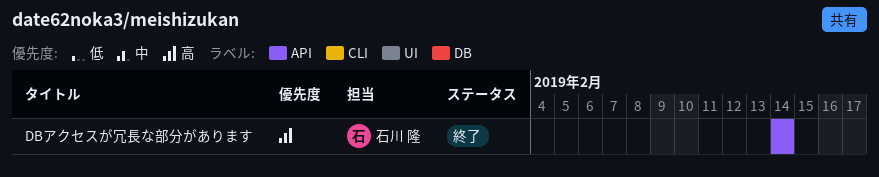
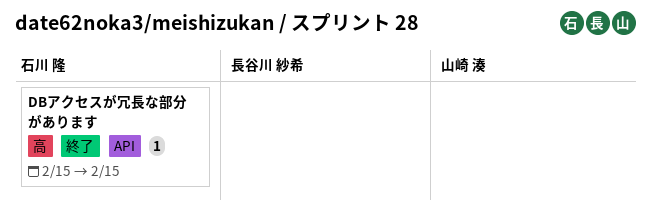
DBアクセスが冗長な部分があります, start: Feb 14 -> Feb 15
DBアクセスが冗長な部分があります, due: Feb 14 -> Feb 15

